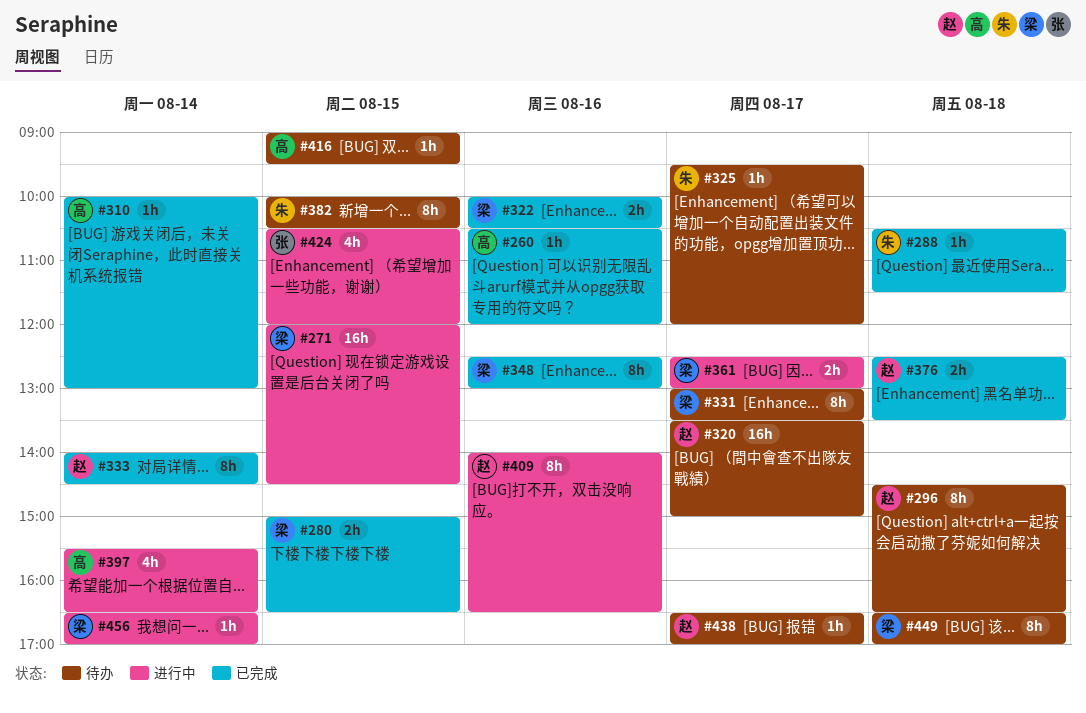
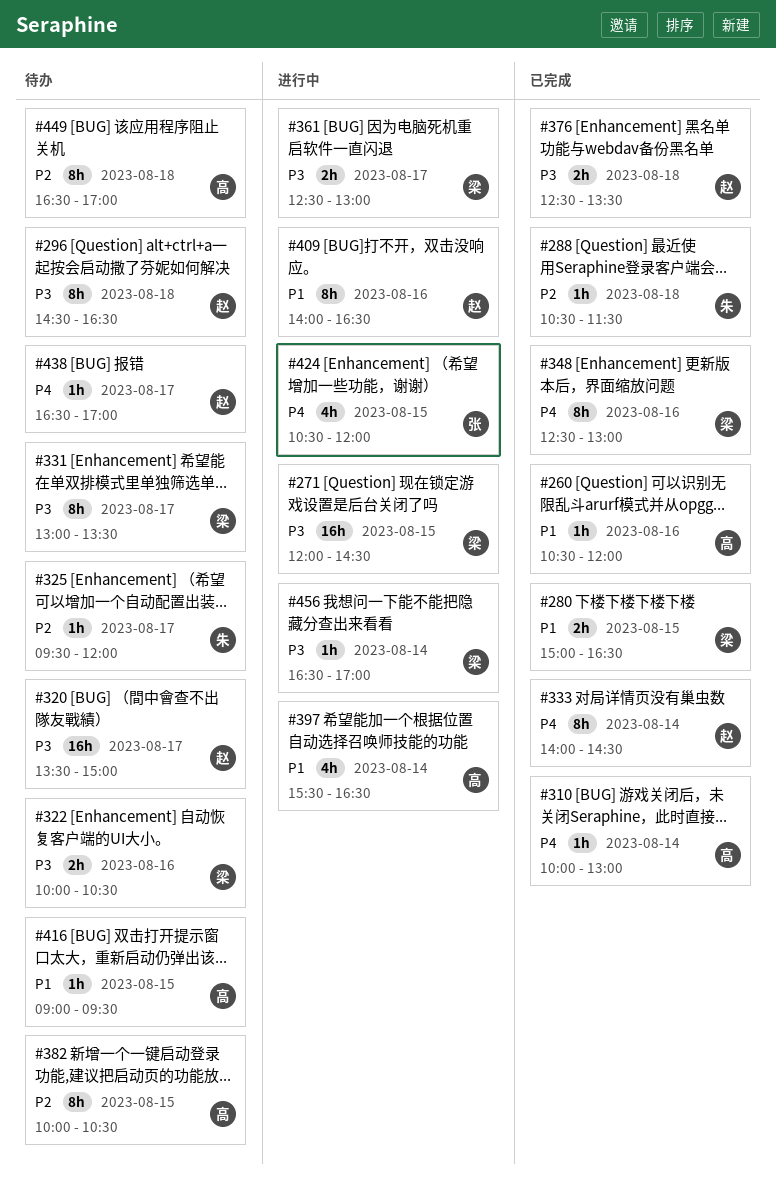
#322, status: 已完成 -> 待办
#382, owner: 朱 -> 高
#449, owner: 梁 -> 高

